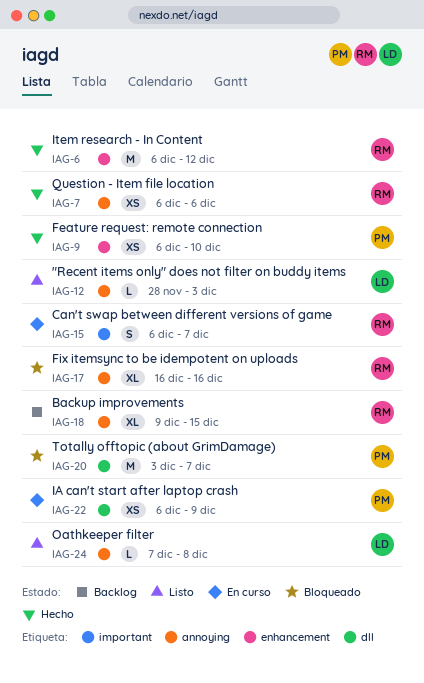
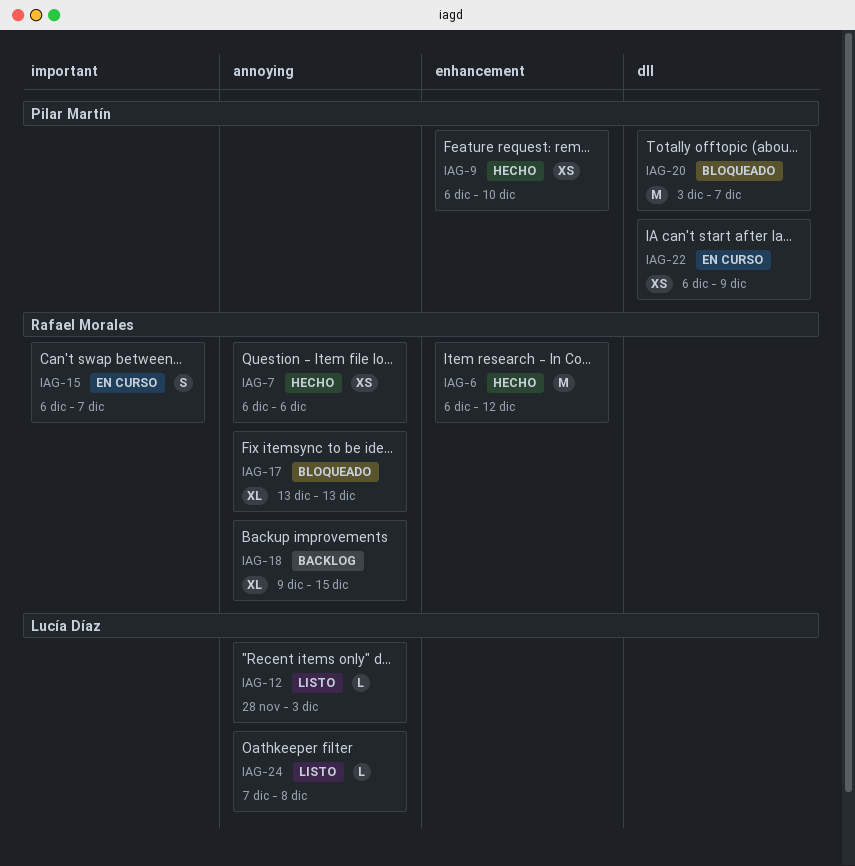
IAG-17, start: Dec 16 -> Dec 13
IAG-17, due: Dec 16 -> Dec 13

